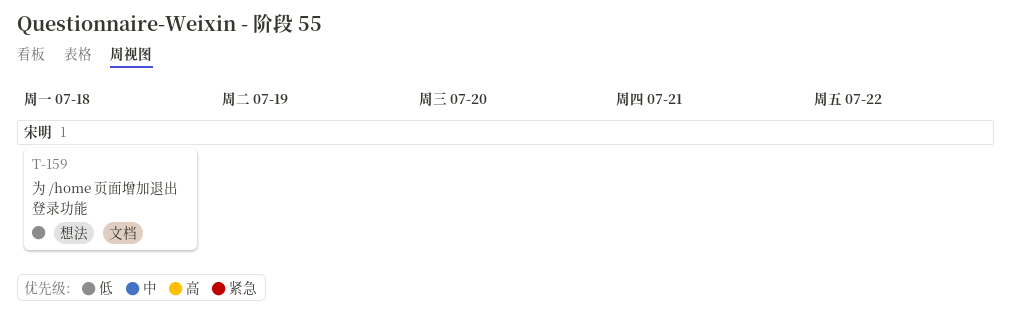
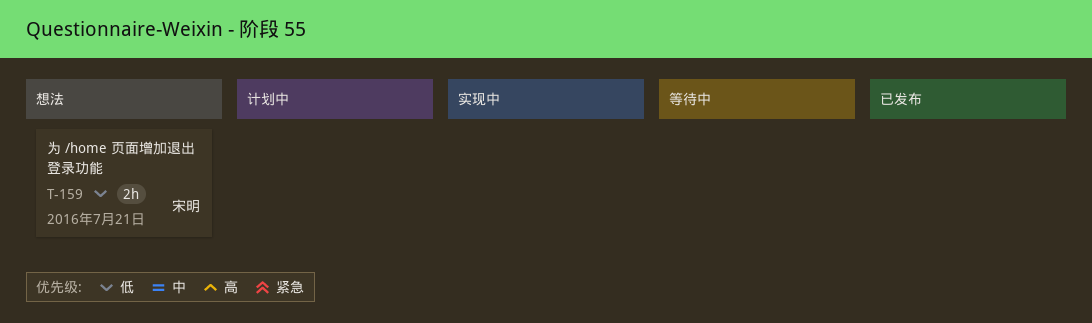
T-159, due: Jul 18 -> Jul 21

